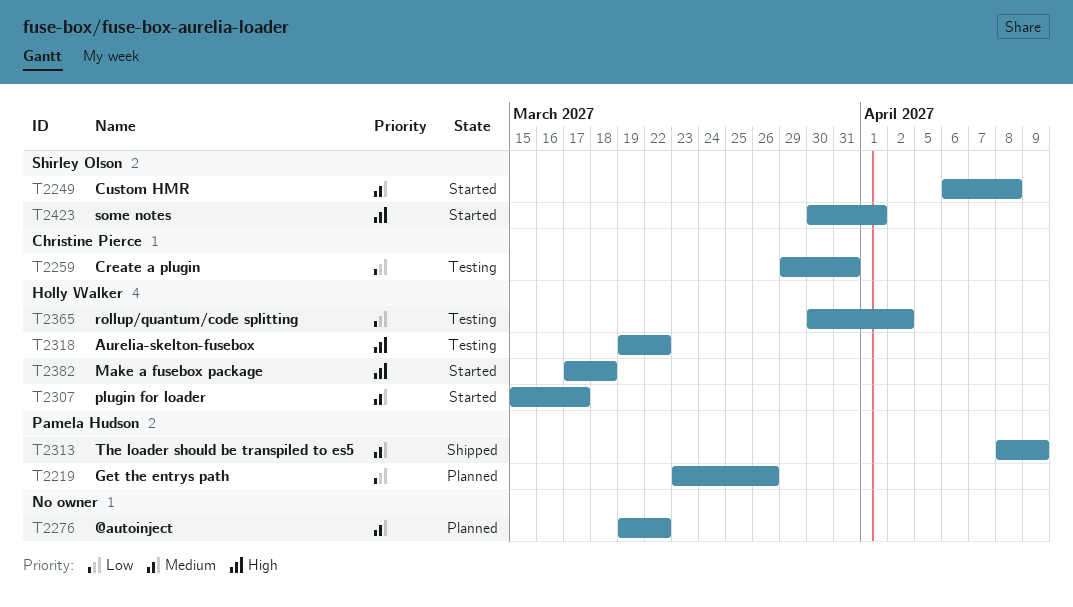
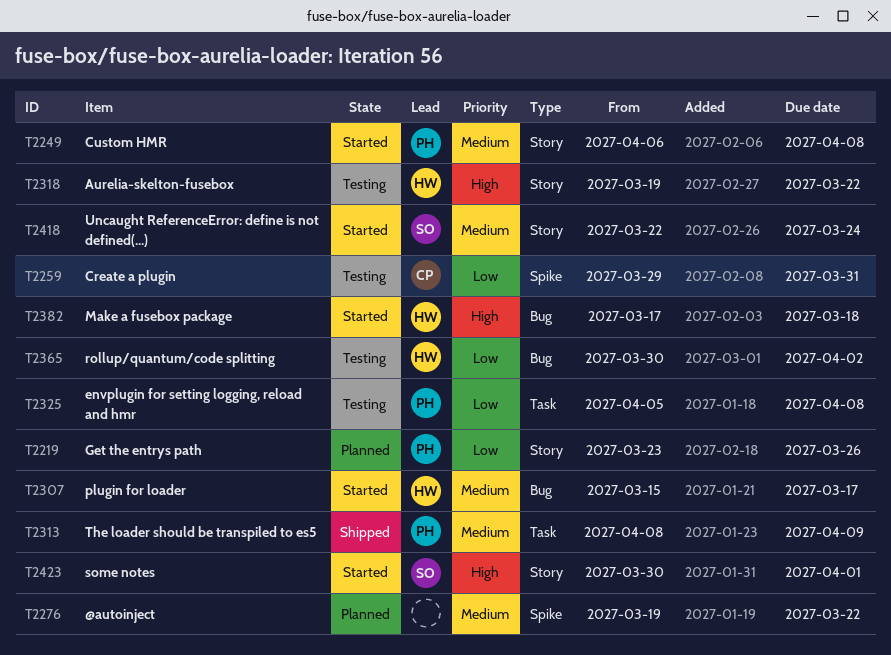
T2249, owner: Shirley Olson -> Pamela Hudson
T2325: none -> present
T2418: none -> present

